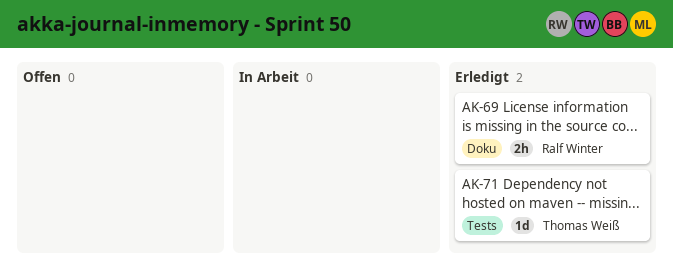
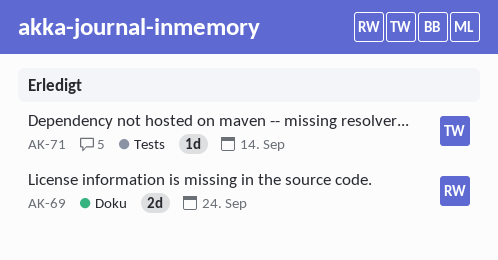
AK-69, estimate: 2h -> 2d

